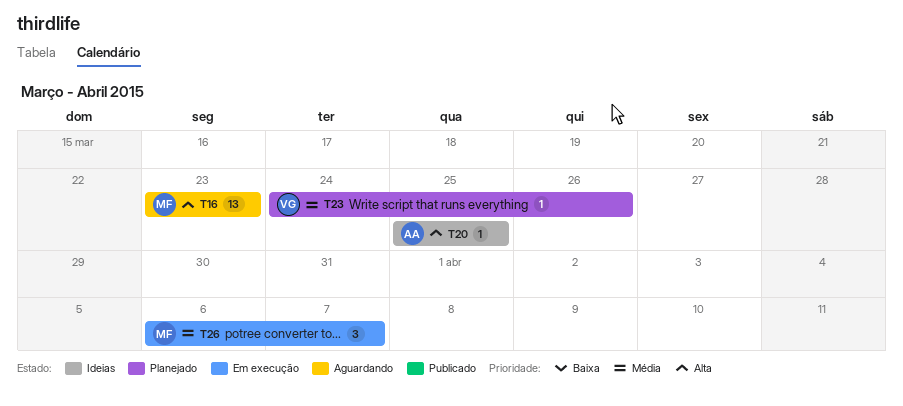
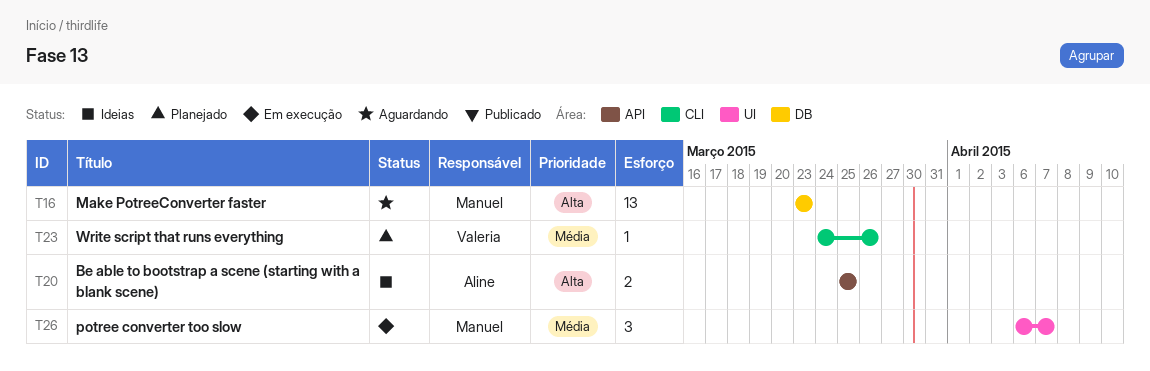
T20, estimate: 1 -> 2

